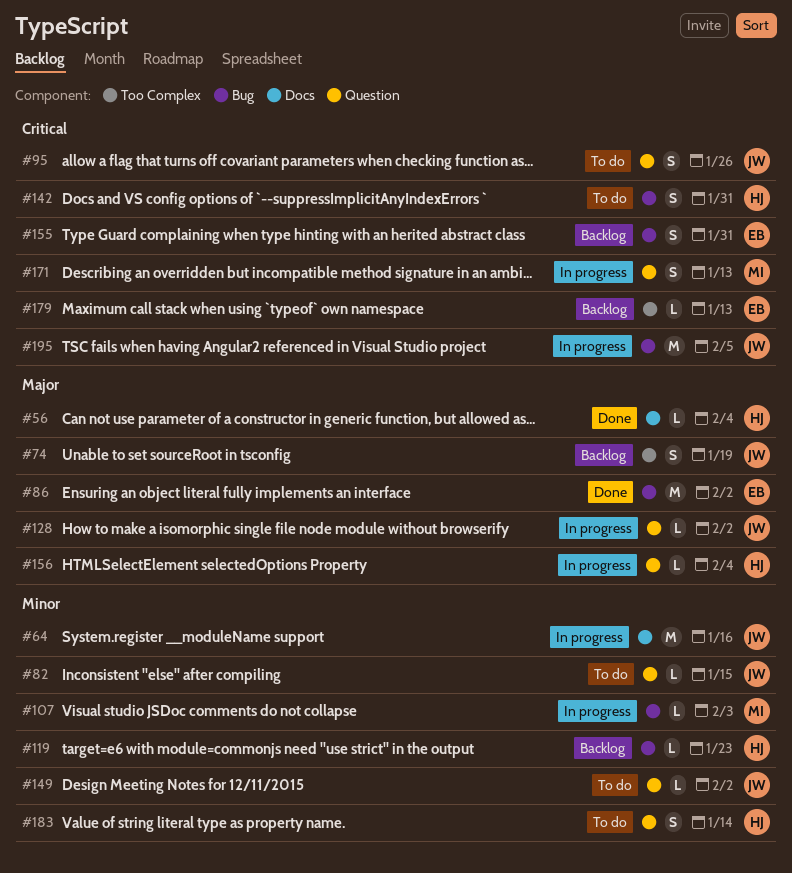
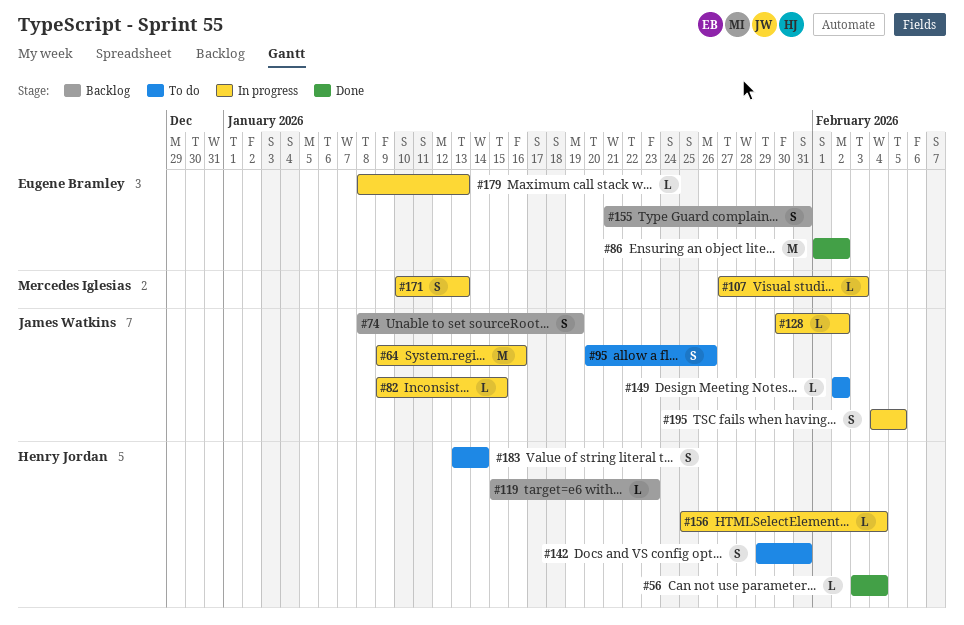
#82, status: To do -> In progress
#179, status: Backlog -> In progress
#195, estimate: M -> S

